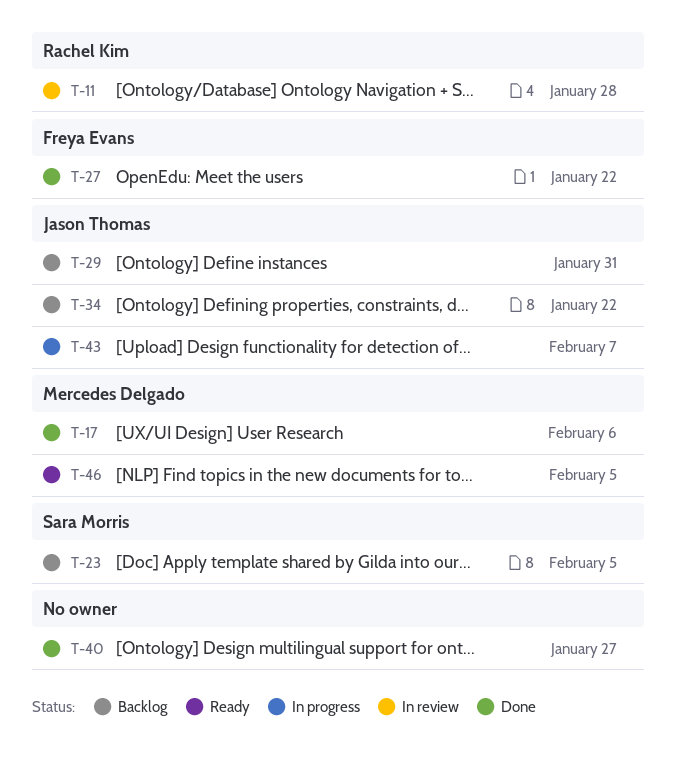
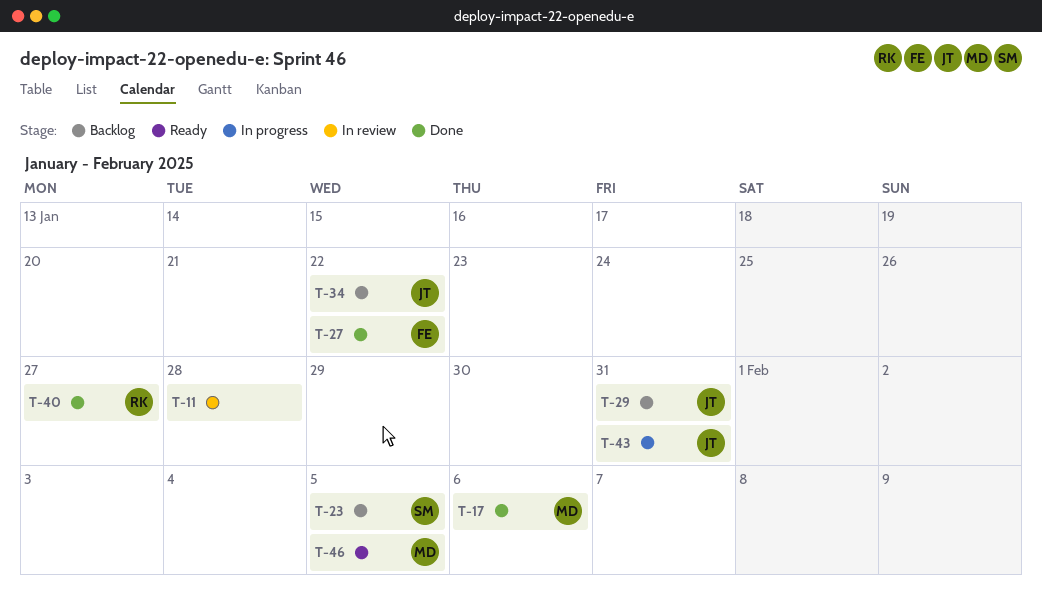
T-11, owner: Rachel Kim -> none
T-40, owner: none -> Rachel Kim
T-43, due: Feb 7 -> Jan 31

